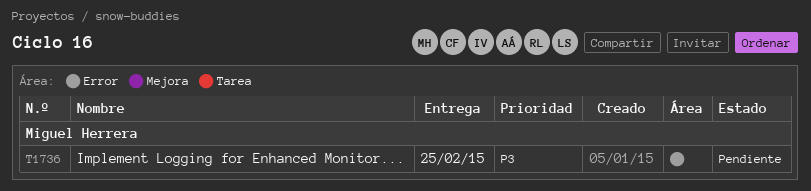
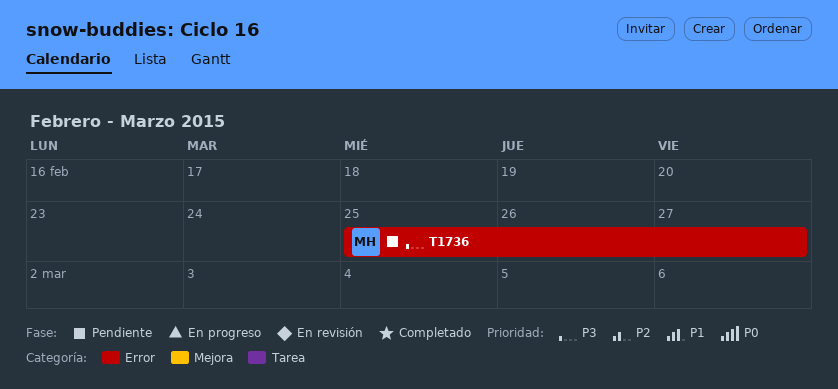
T1736, due: Feb 25 -> Feb 27

